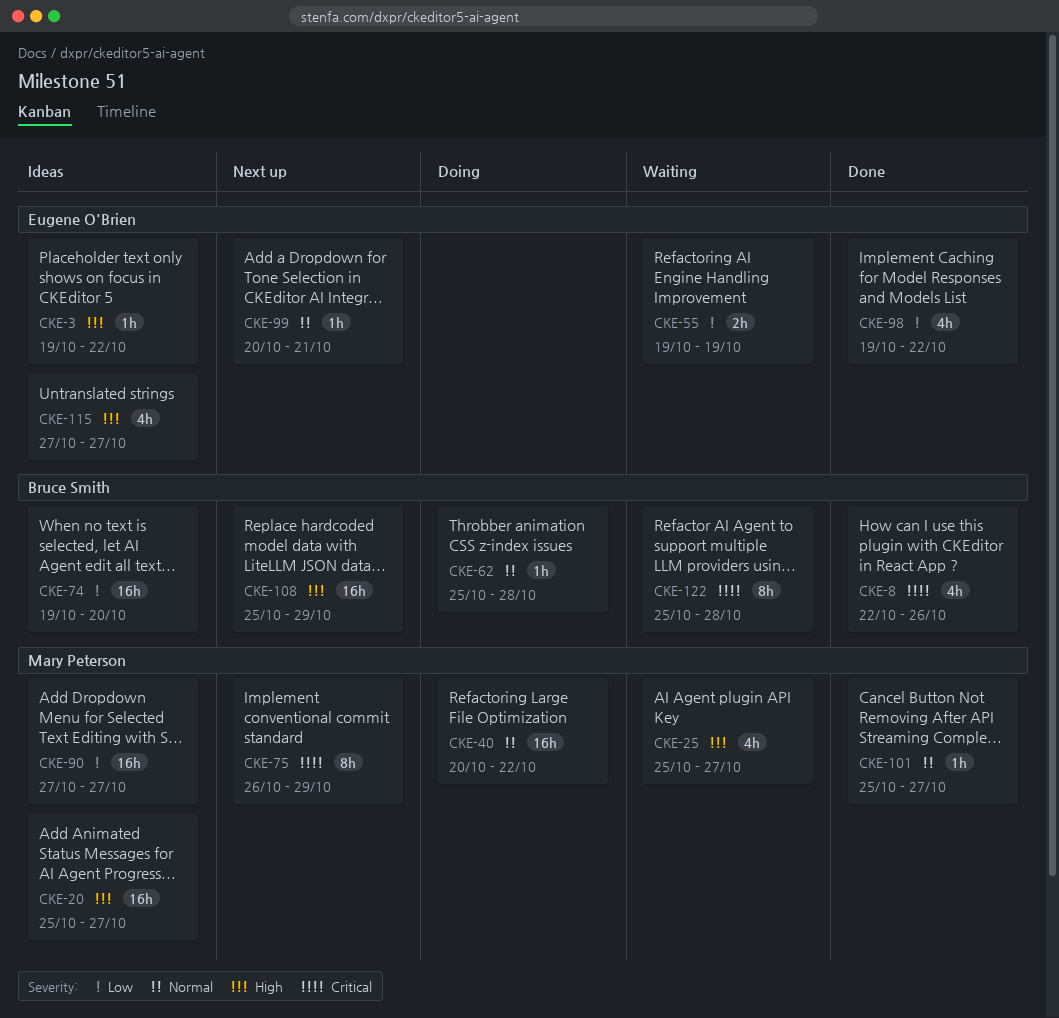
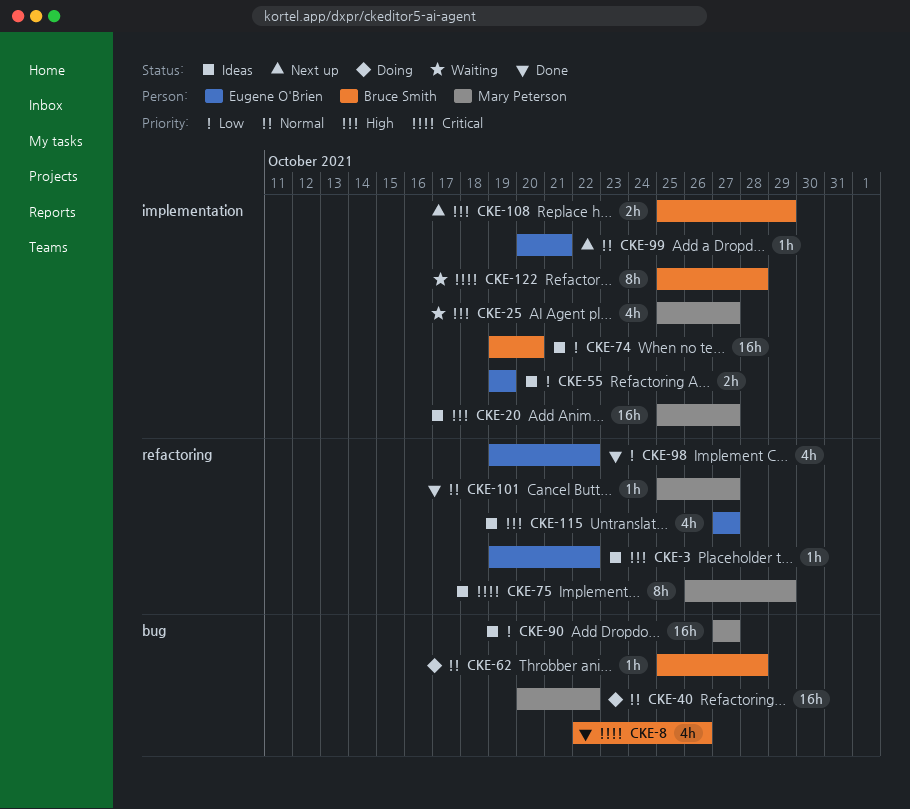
CKE-55, status: Waiting -> Ideas
CKE-75, status: Next up -> Ideas
CKE-108, estimate: 16h -> 2h

